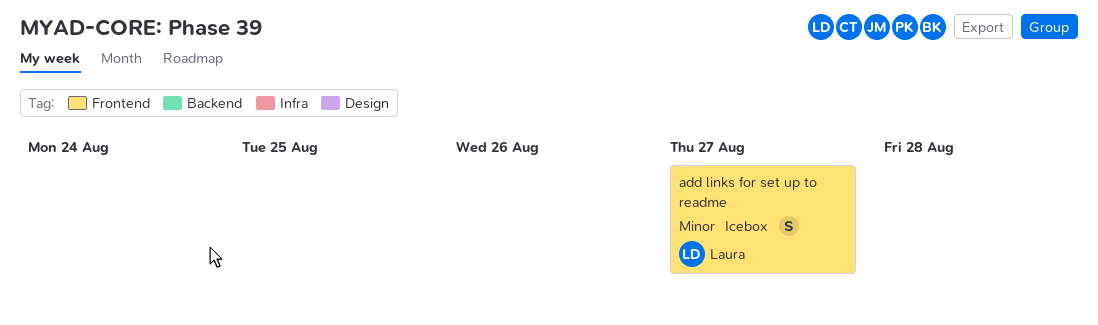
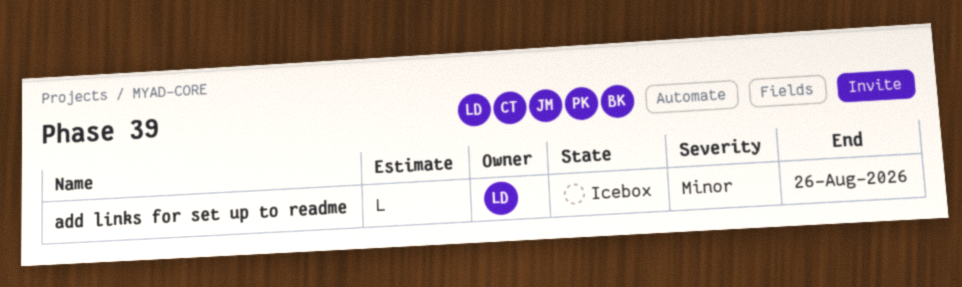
add links for set up to readme, estimate: S -> L
add links for set up to readme, due: Aug 27 -> Aug 26

